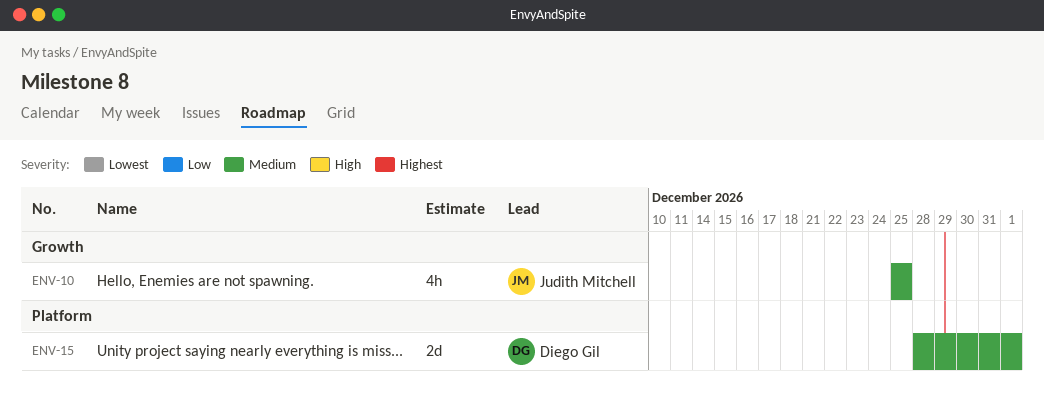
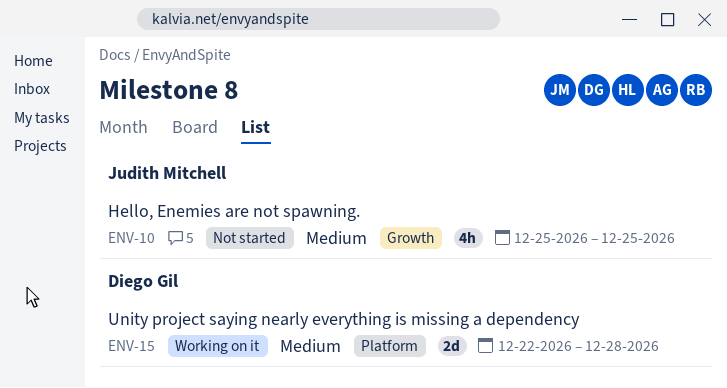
ENV-15, start: Dec 28 -> Dec 22
ENV-15, due: Jan 1 -> Dec 28

